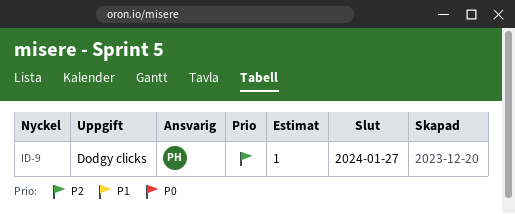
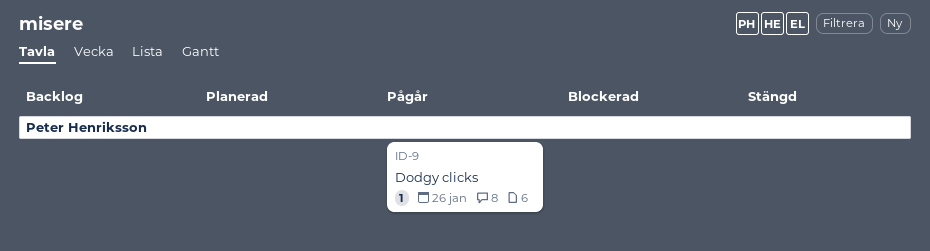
ID-9, due: Jan 27 -> Jan 26

